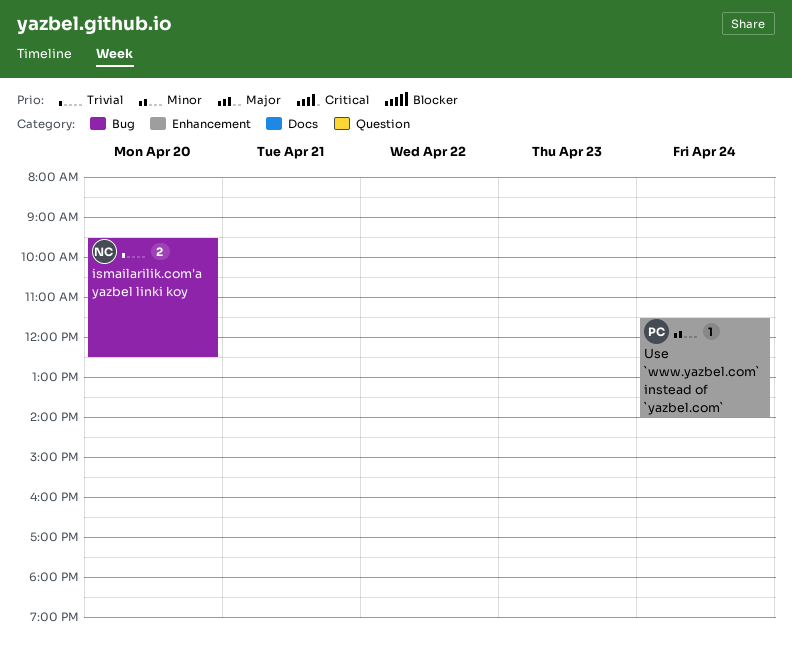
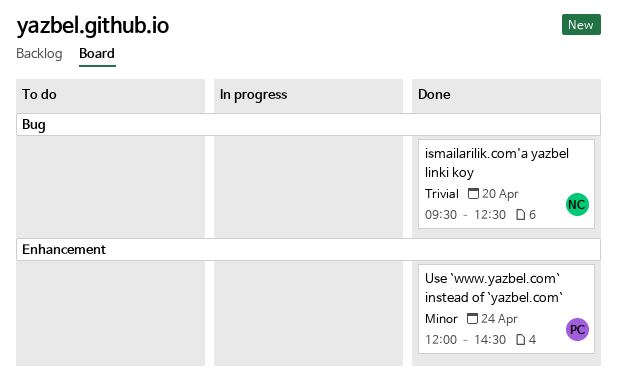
Use `www.yazbel.com` instead of `yazbel.com`, begins: 11:30 -> 12:00
Use `www.yazbel.com` instead of `yazbel.com`, ends: 14:00 -> 14:30

